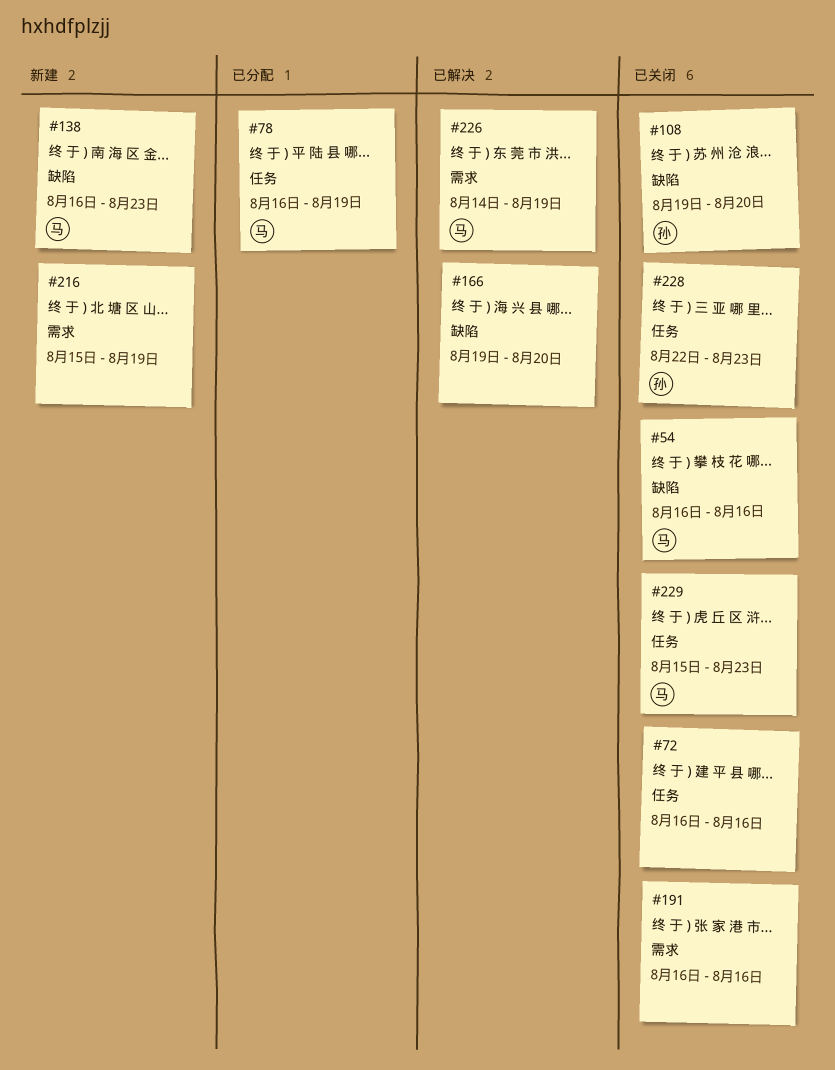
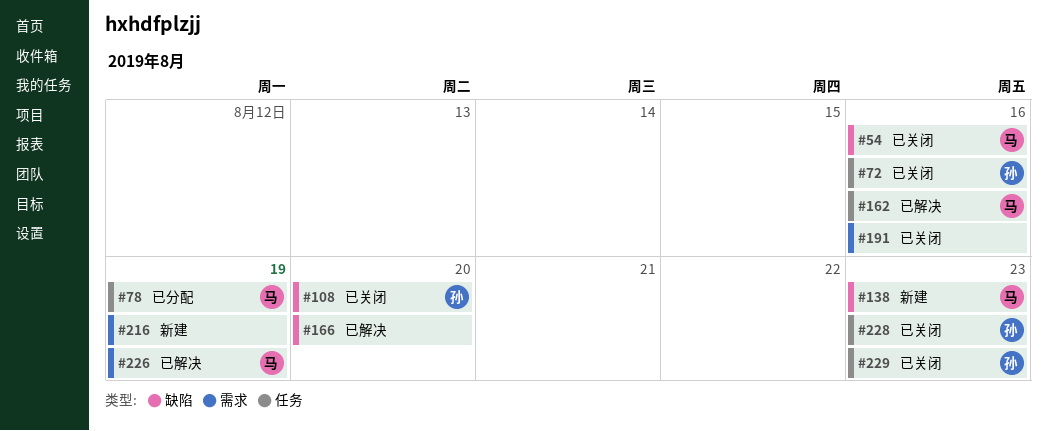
#72, owner: none -> 孙
#162: none -> present
#229, owner: 马 -> 孙

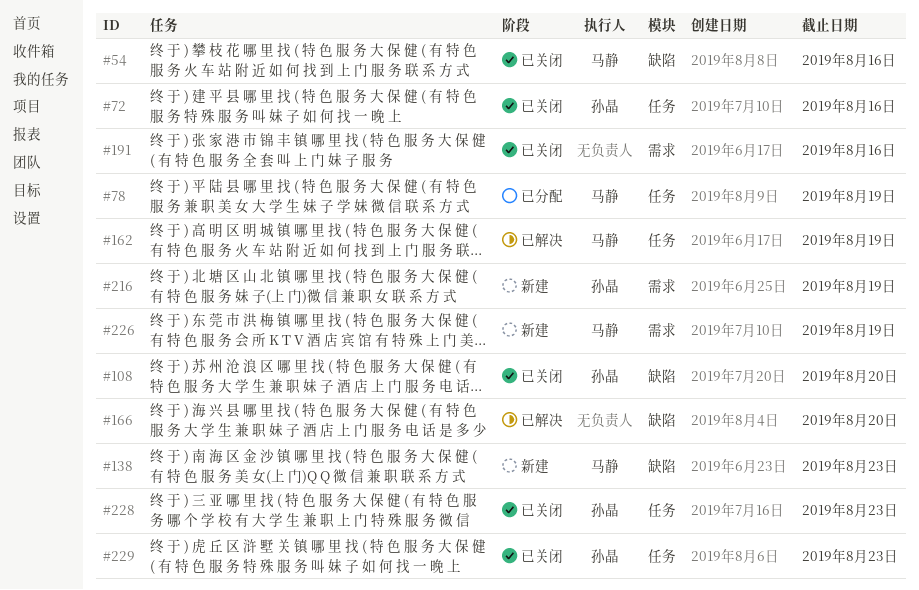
#162, due: Aug 16 -> Aug 19
#216, owner: none -> 孙晶
#226, status: 已解决 -> 新建

